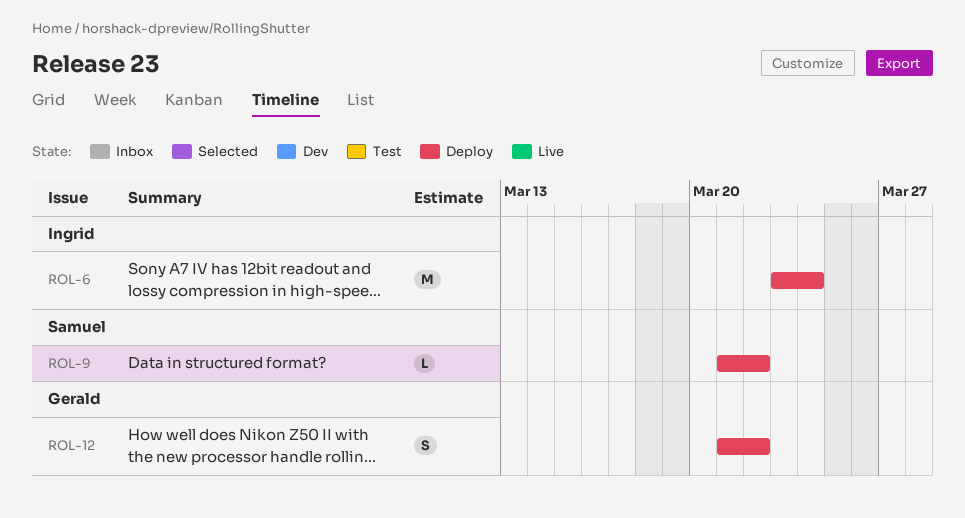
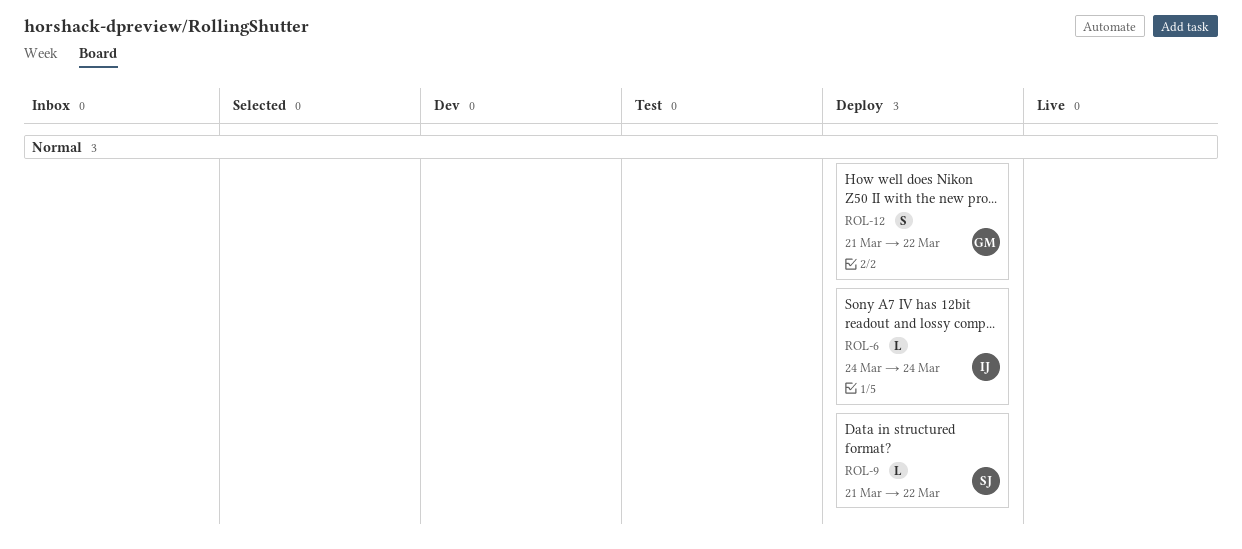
ROL-6, estimate: M -> L
ROL-6, start: Mar 23 -> Mar 24

